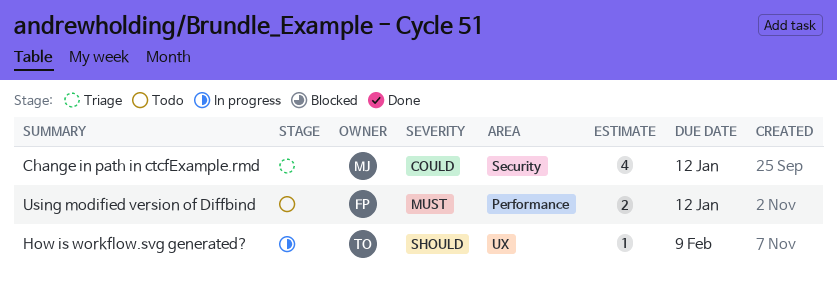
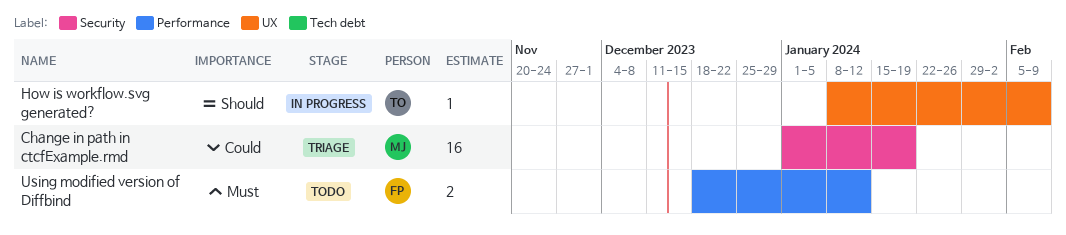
Change in path in ctcfExample.rmd, estimate: 4 -> 16
Change in path in ctcfExample.rmd, due: Jan 12 -> Jan 19

